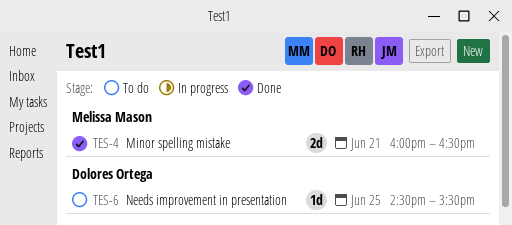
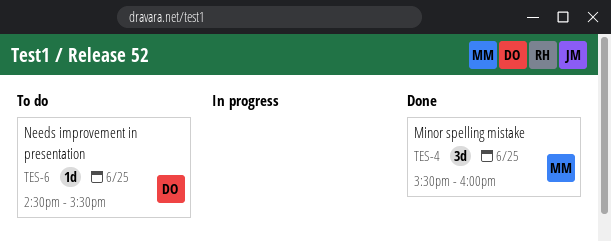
TES-4, estimate: 2d -> 3d
TES-4, day: Jun 21 -> Jun 25
TES-4, begins: 16:00 -> 15:30
TES-4, ends: 16:30 -> 16:00

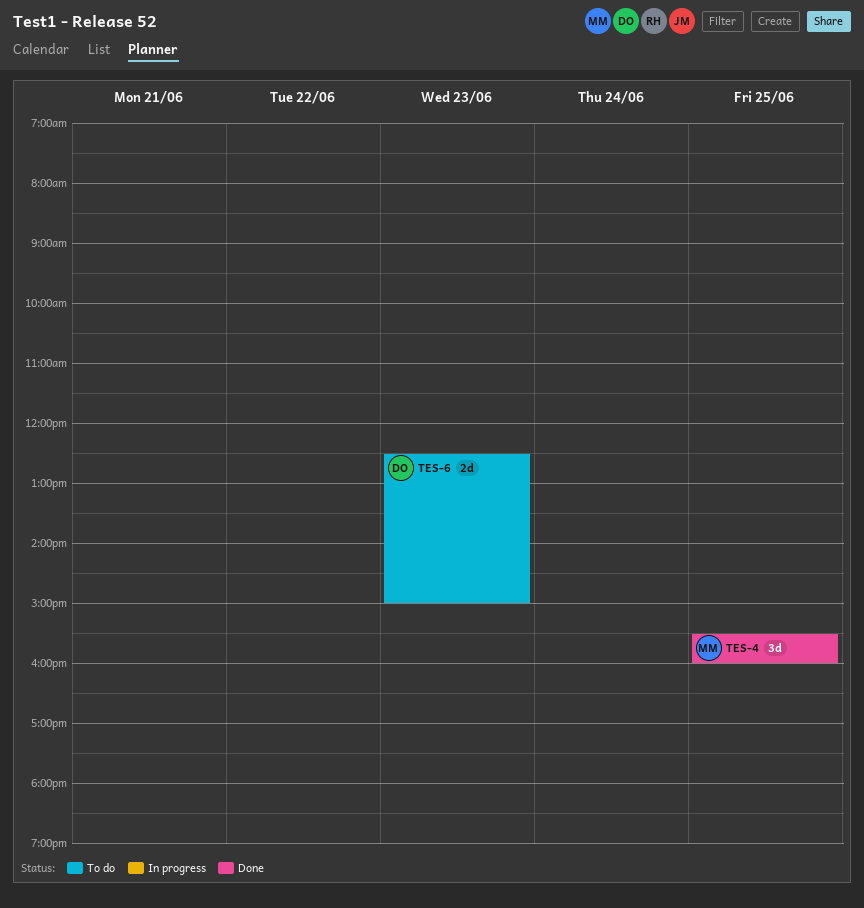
TES-6, estimate: 1d -> 2d
TES-6, day: Jun 25 -> Jun 23
TES-6, begins: 14:30 -> 12:30
TES-6, ends: 15:30 -> 15:00

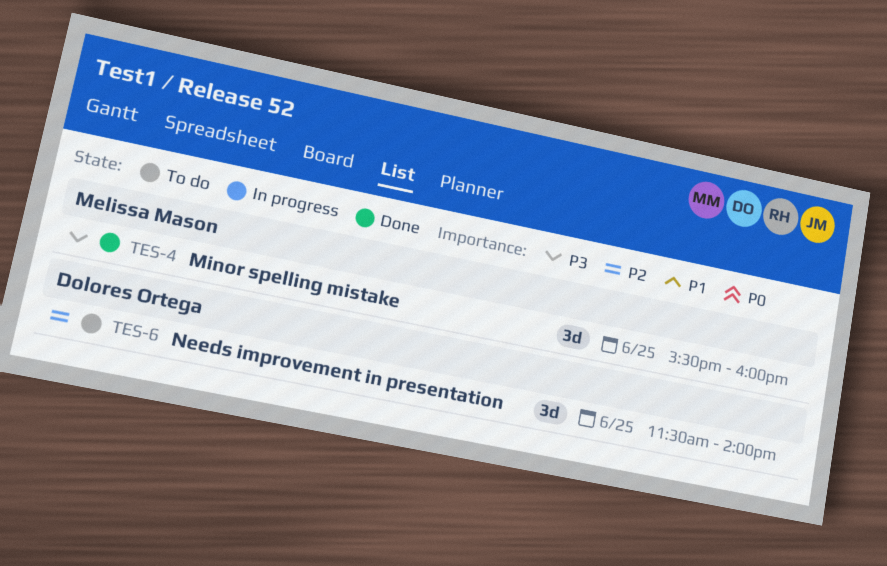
TES-6, estimate: 2d -> 3d
TES-6, day: Jun 23 -> Jun 25
TES-6, begins: 12:30 -> 11:30
TES-6, ends: 15:00 -> 14:00

